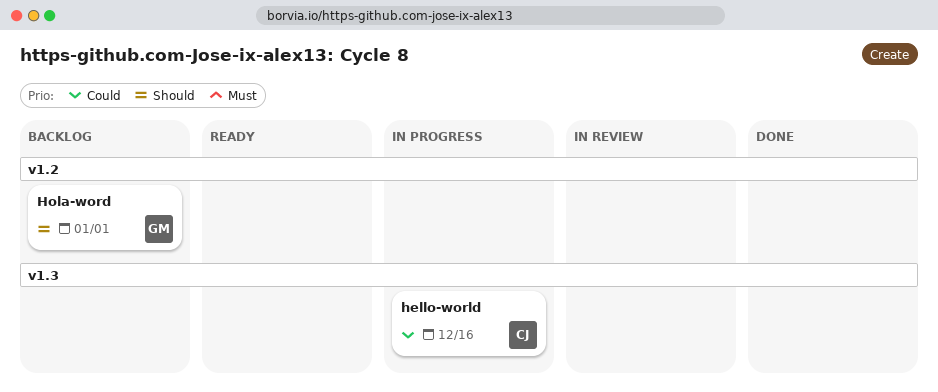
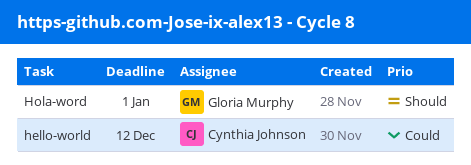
hello-world, due: Dec 16 -> Dec 12

